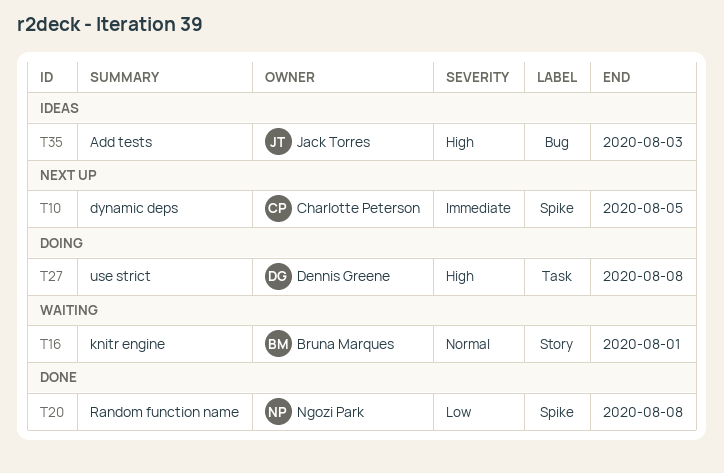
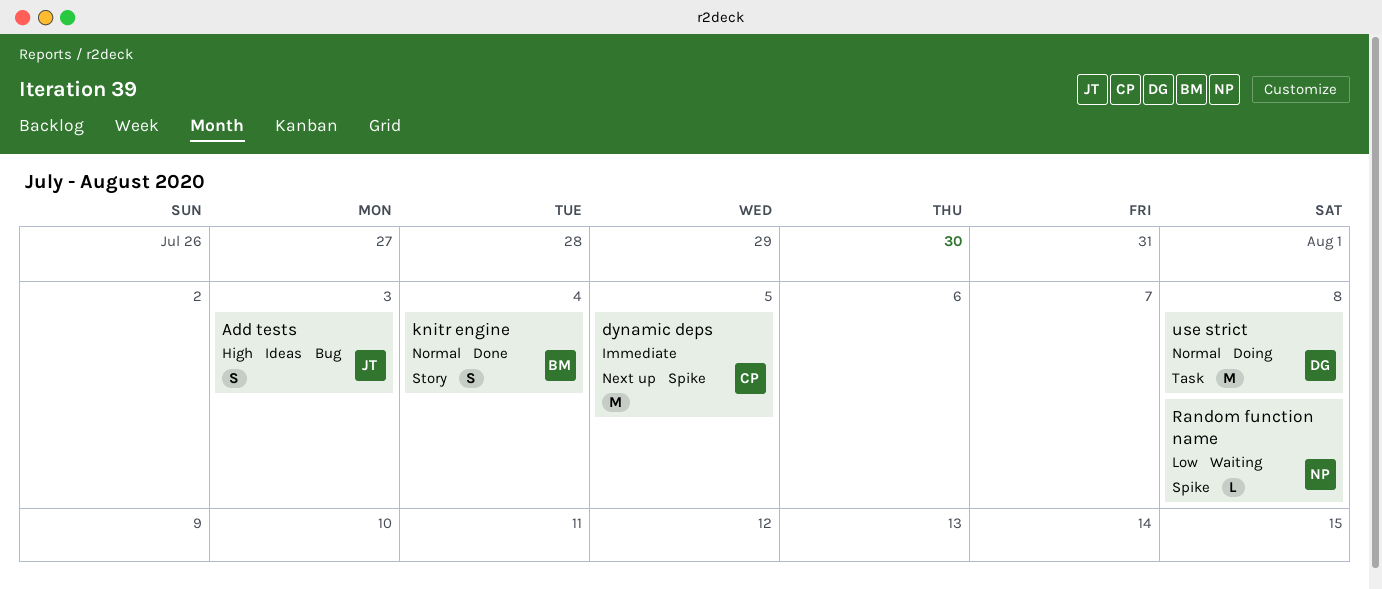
knitr engine, status: Waiting -> Done
knitr engine, due: Aug 1 -> Aug 4
Random function name, status: Done -> Waiting
use strict, priority: High -> Normal

